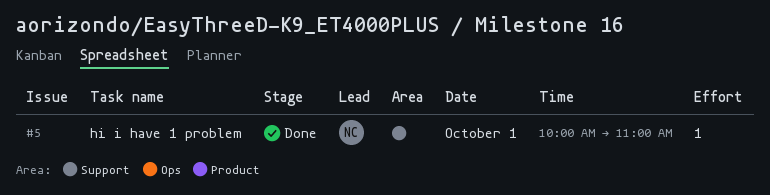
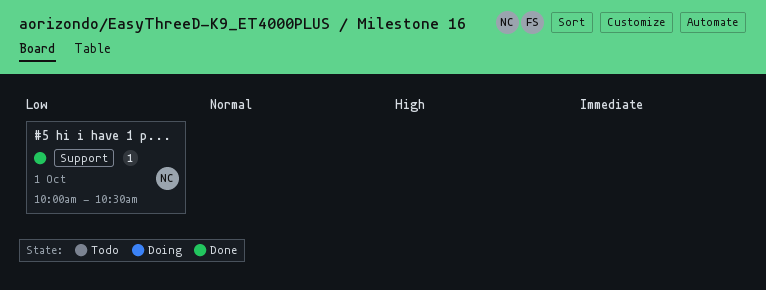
#5, ends: 11:00 -> 10:30

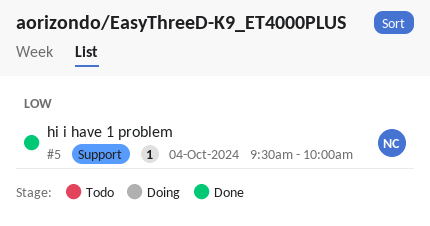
#5, day: Oct 1 -> Oct 4
#5, begins: 10:00 -> 09:30
#5, ends: 10:30 -> 10:00

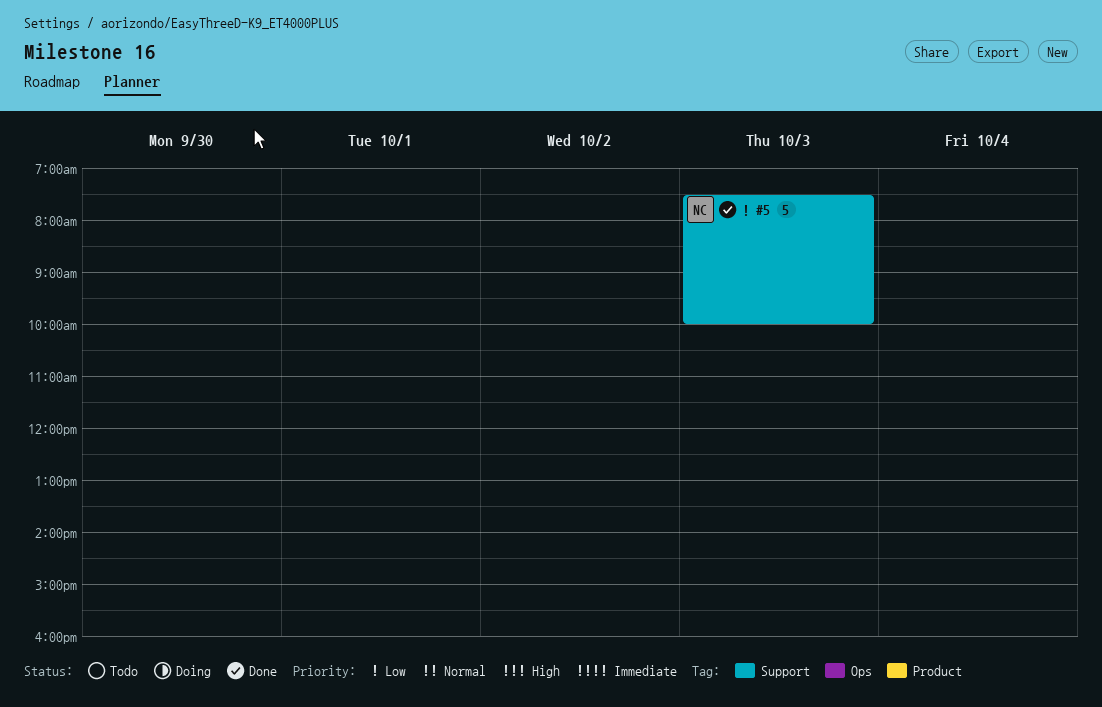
#5, estimate: 1 -> 5
#5, day: Oct 4 -> Oct 3
#5, begins: 09:30 -> 07:30

